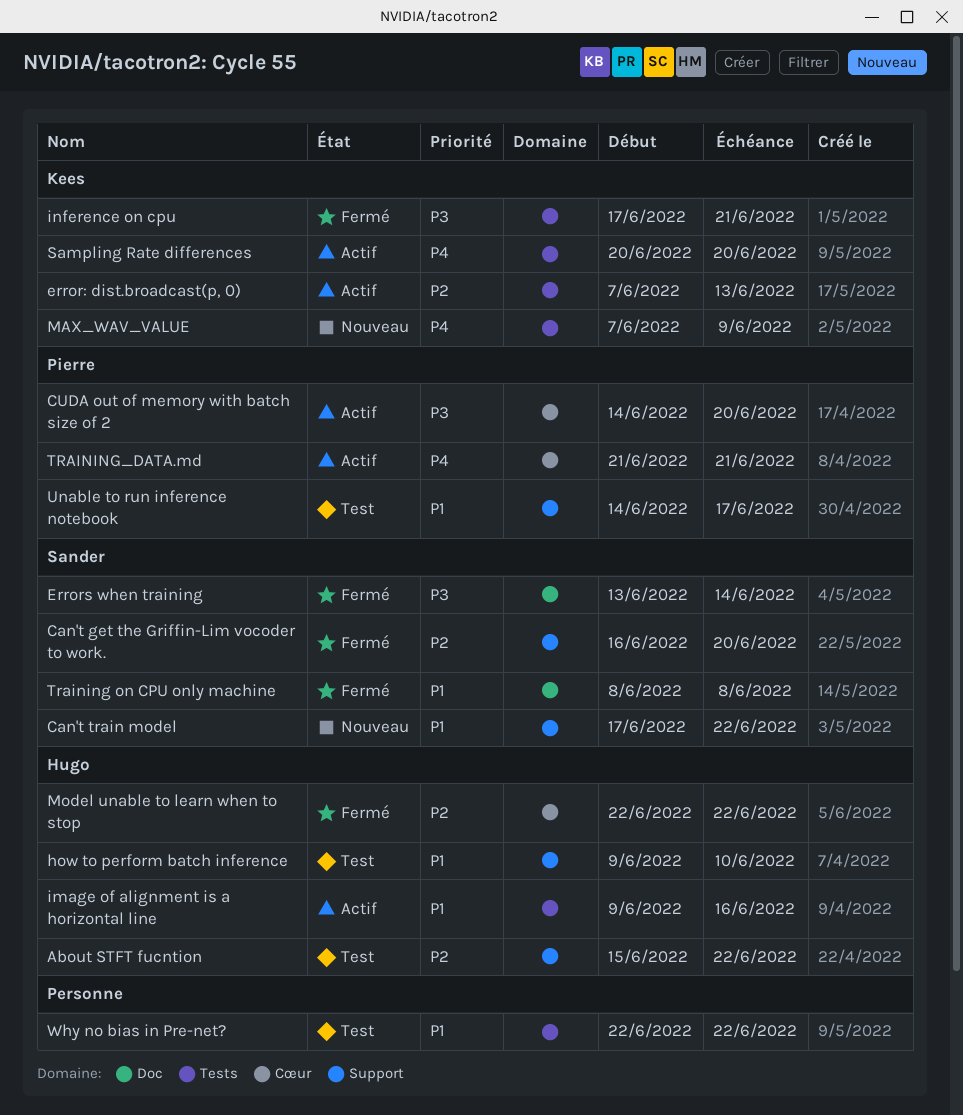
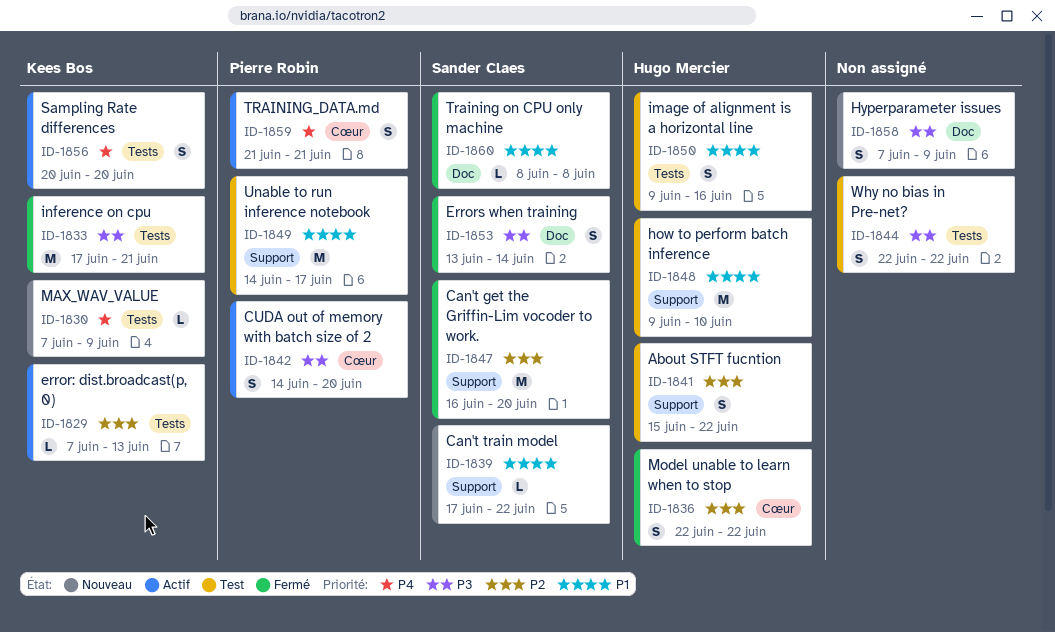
Hyperparameter issues: none -> present
image of alignment is a horizontal line, status: Actif -> Test
Why no bias in Pre-net?, priority: P1 -> P3

